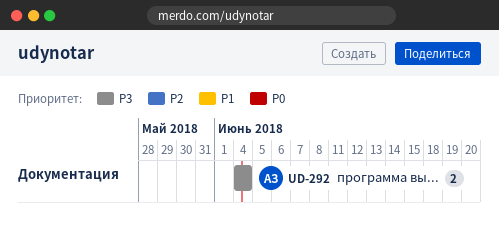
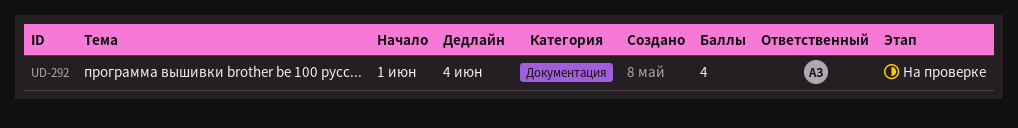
UD-292, estimate: 2 -> 4
UD-292, start: Jun 4 -> Jun 1

